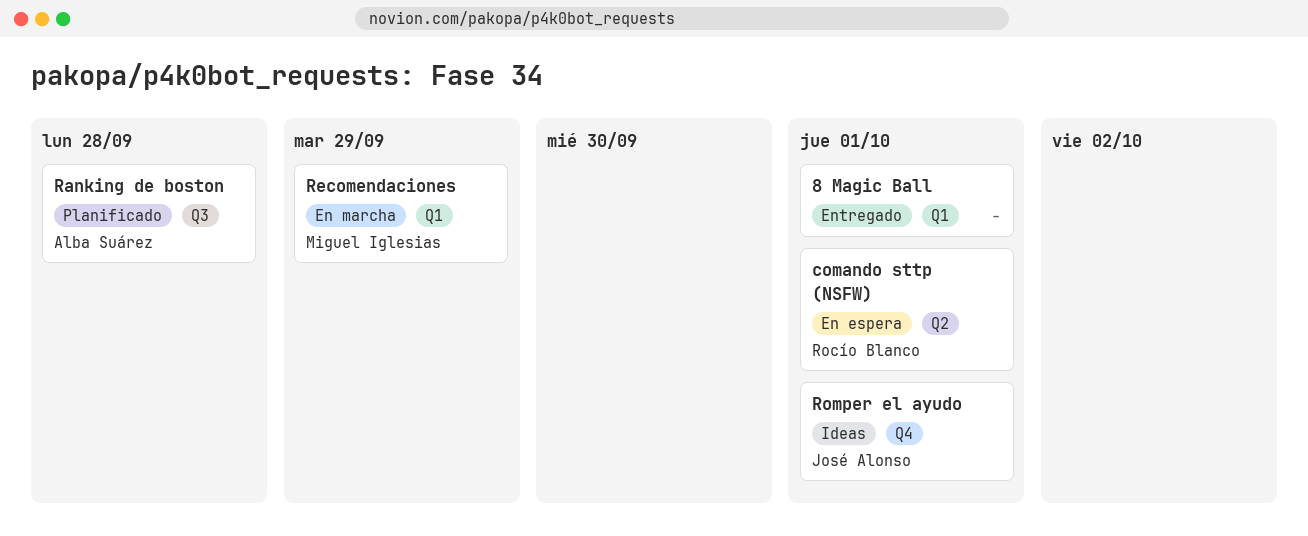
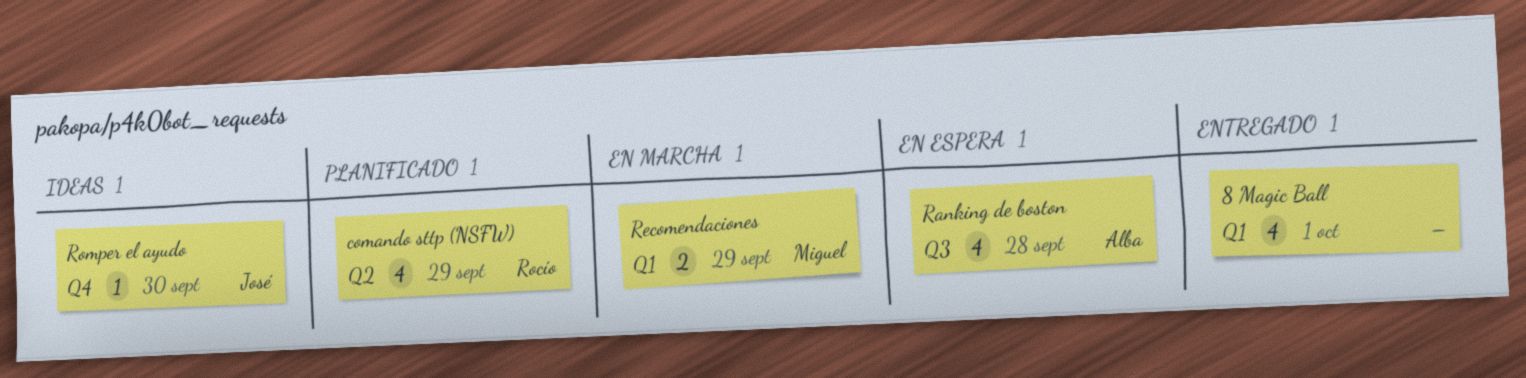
comando sttp (NSFW), status: En espera -> Planificado
comando sttp (NSFW), due: Oct 1 -> Sep 29
Ranking de boston, status: Planificado -> En espera
Romper el ayudo, due: Oct 1 -> Sep 30

